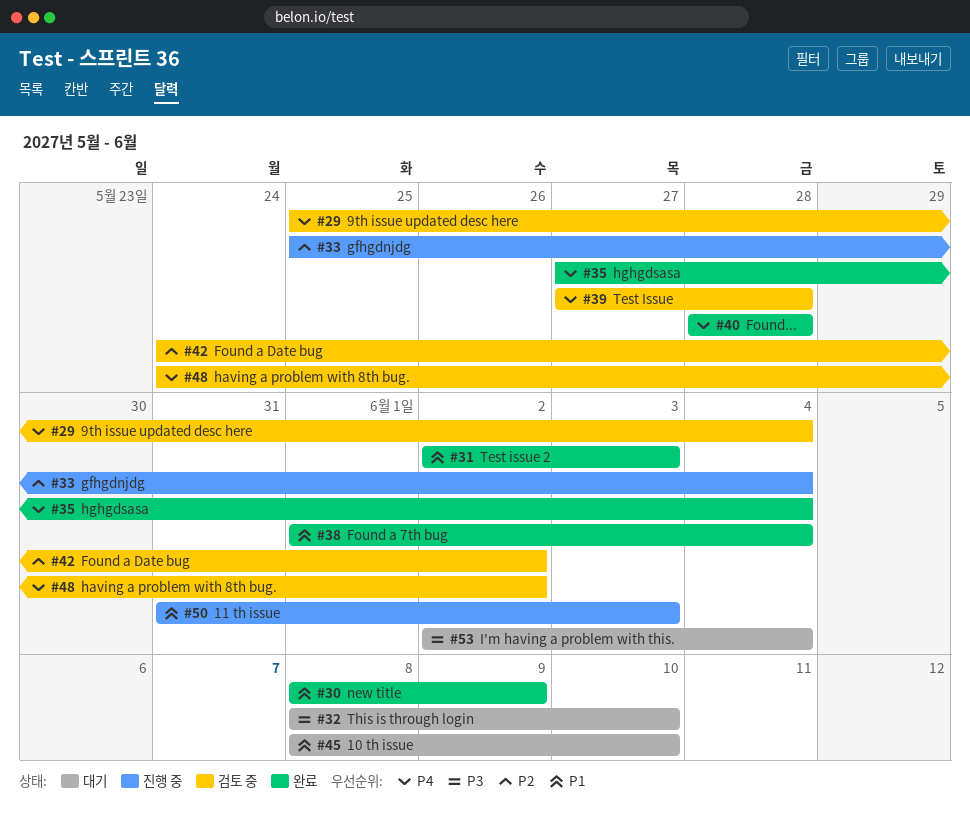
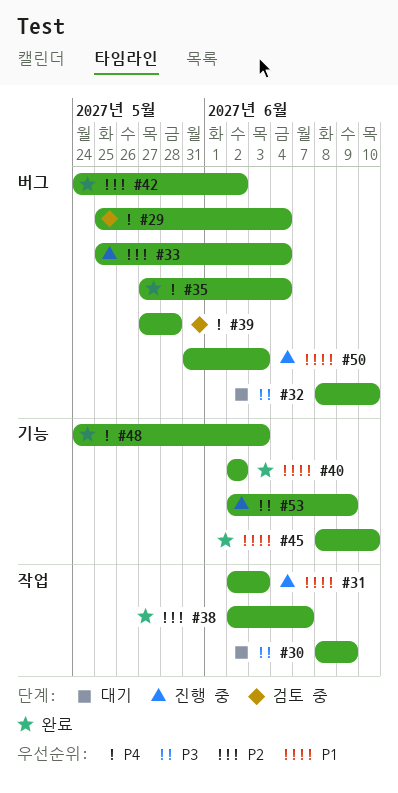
#30, status: 완료 -> 대기
#30, priority: P1 -> P3
#31, status: 완료 -> 진행 중
#38, priority: P1 -> P2
#38, start: Jun 1 -> Jun 2
#38, due: Jun 4 -> Jun 7
#40, priority: P4 -> P1
#40, start: May 28 -> Jun 2
#40, due: May 28 -> Jun 2
#42, status: 검토 중 -> 완료
#45, status: 대기 -> 완료
#48, status: 검토 중 -> 완료
#48, due: Jun 2 -> Jun 3
#53, status: 대기 -> 진행 중
#53, due: Jun 4 -> Jun 9

